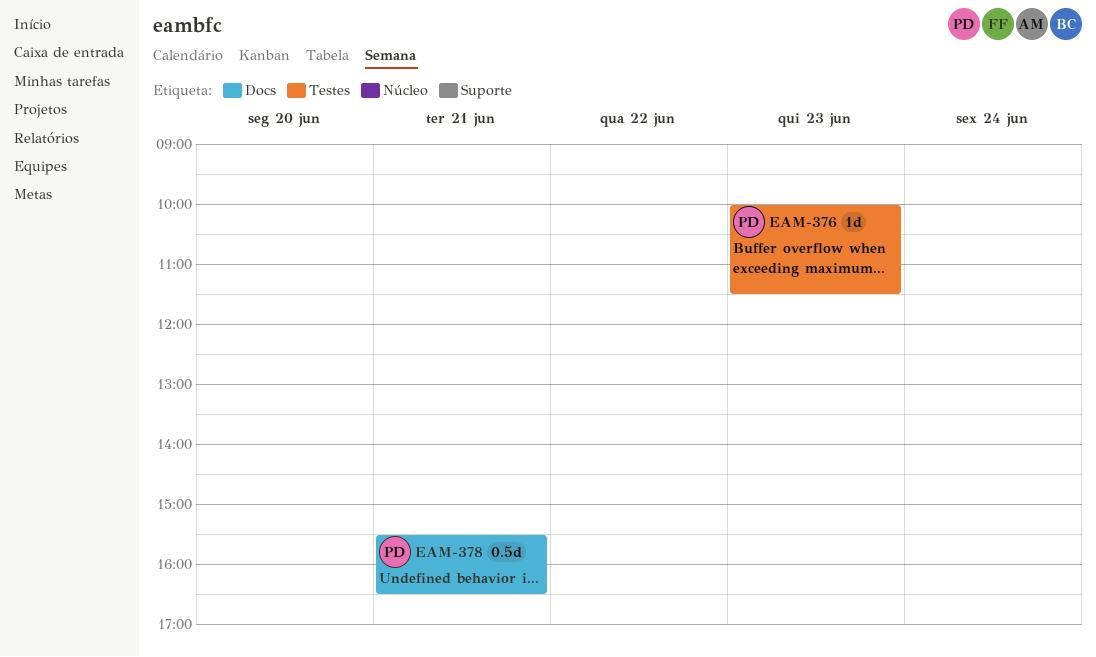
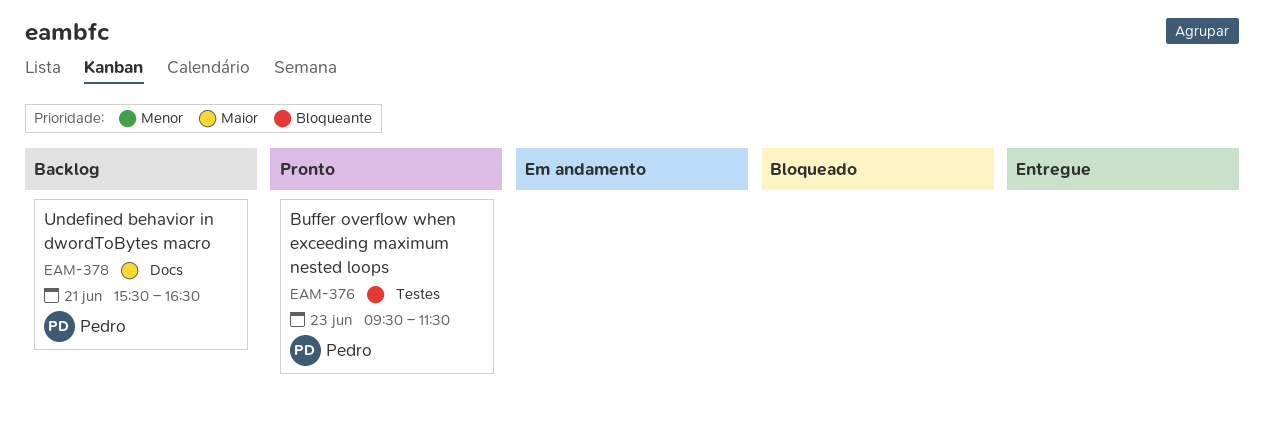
EAM-376, begins: 10:00 -> 09:30

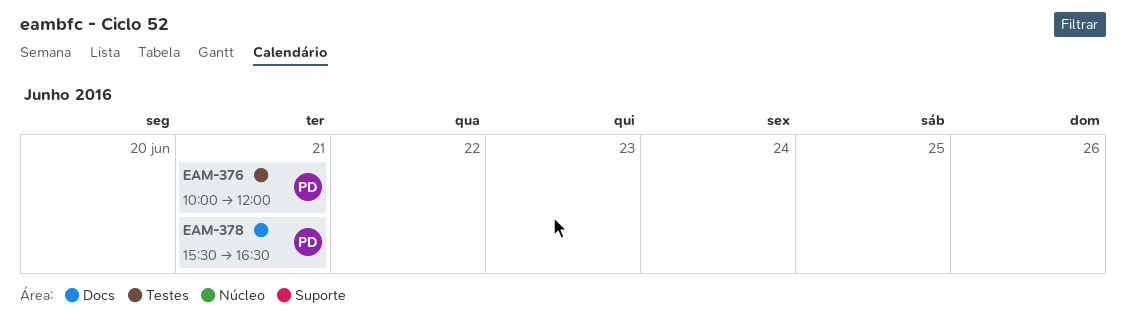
EAM-376, day: Jun 23 -> Jun 21
EAM-376, begins: 09:30 -> 10:00
EAM-376, ends: 11:30 -> 12:00

